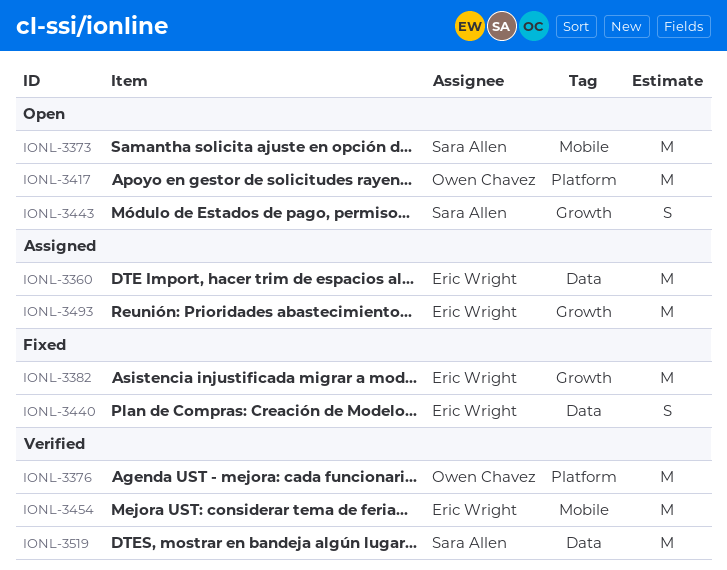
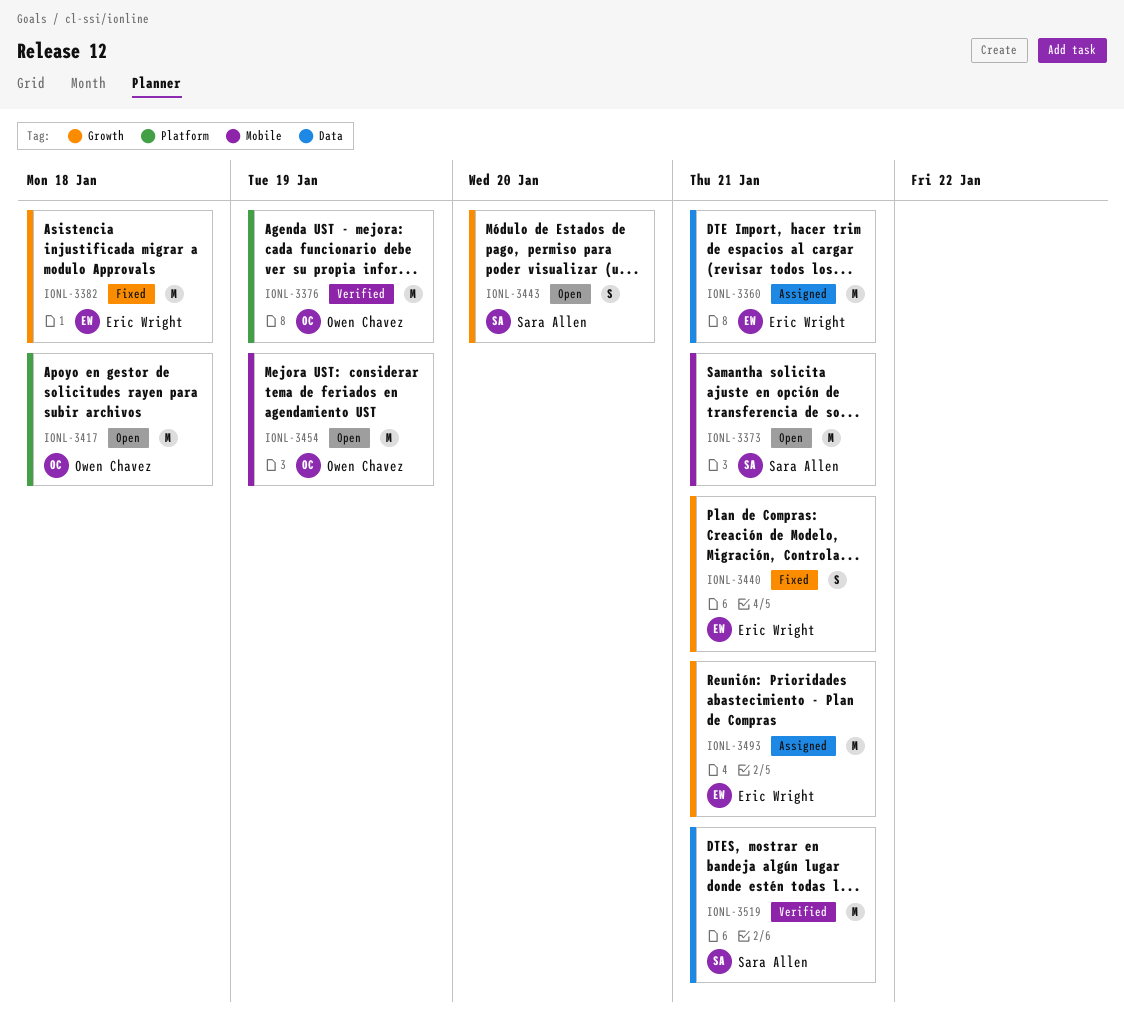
IONL-3440, label: Data -> Growth
IONL-3454, status: Verified -> Open
IONL-3454, owner: Eric Wright -> Owen Chavez

